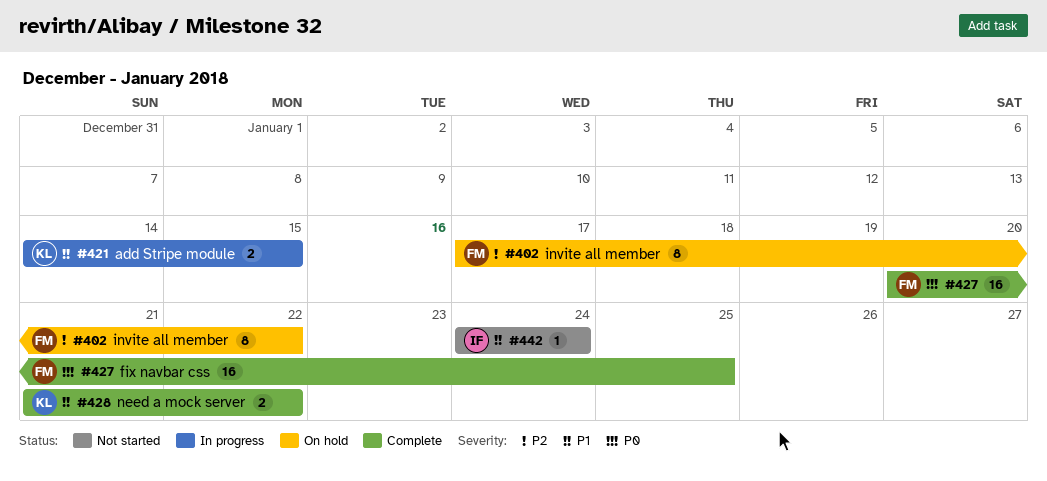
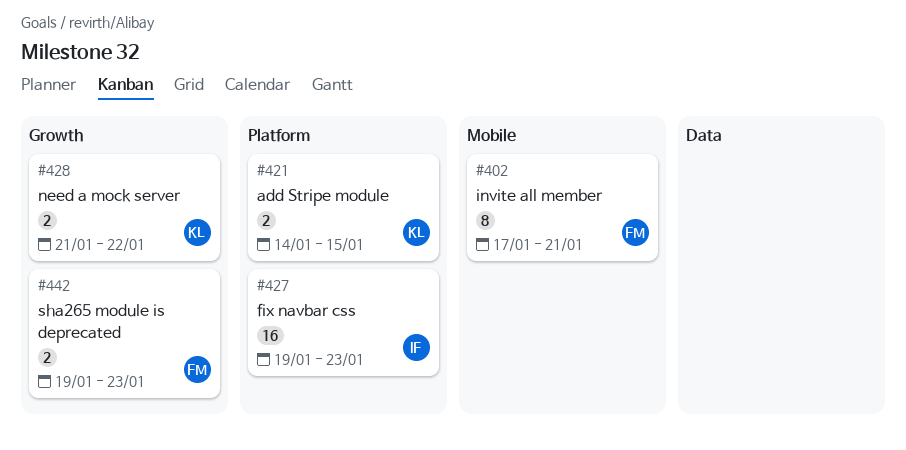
#402, due: Jan 22 -> Jan 21
#427, owner: FM -> IF
#427, start: Jan 20 -> Jan 19
#427, due: Jan 25 -> Jan 23
#442, owner: IF -> FM
#442, estimate: 1 -> 2
#442, start: Jan 24 -> Jan 19
#442, due: Jan 24 -> Jan 23

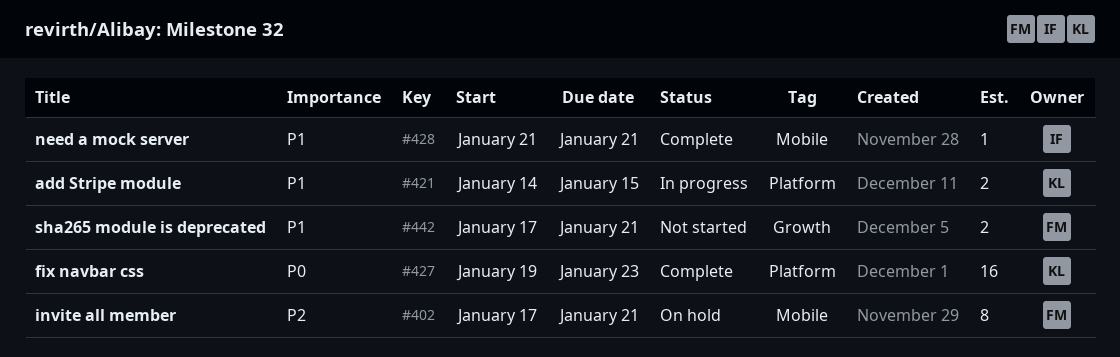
#427, owner: IF -> KL
#428, owner: KL -> IF
#428, label: Growth -> Mobile
#428, estimate: 2 -> 1
#428, due: Jan 22 -> Jan 21
#442, start: Jan 19 -> Jan 17
#442, due: Jan 23 -> Jan 21

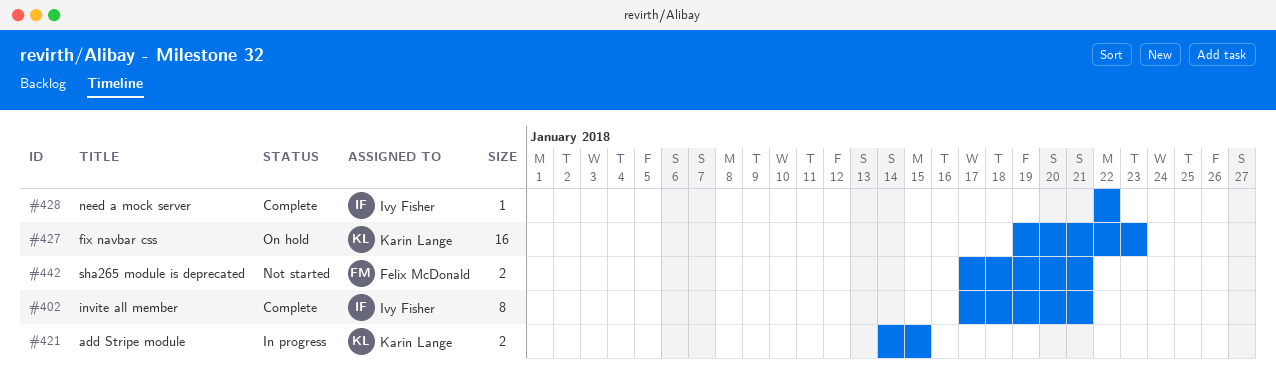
#402, status: On hold -> Complete
#402, owner: Felix McDonald -> Ivy Fisher
#427, status: Complete -> On hold
#428, start: Jan 21 -> Jan 22
#428, due: Jan 21 -> Jan 22

